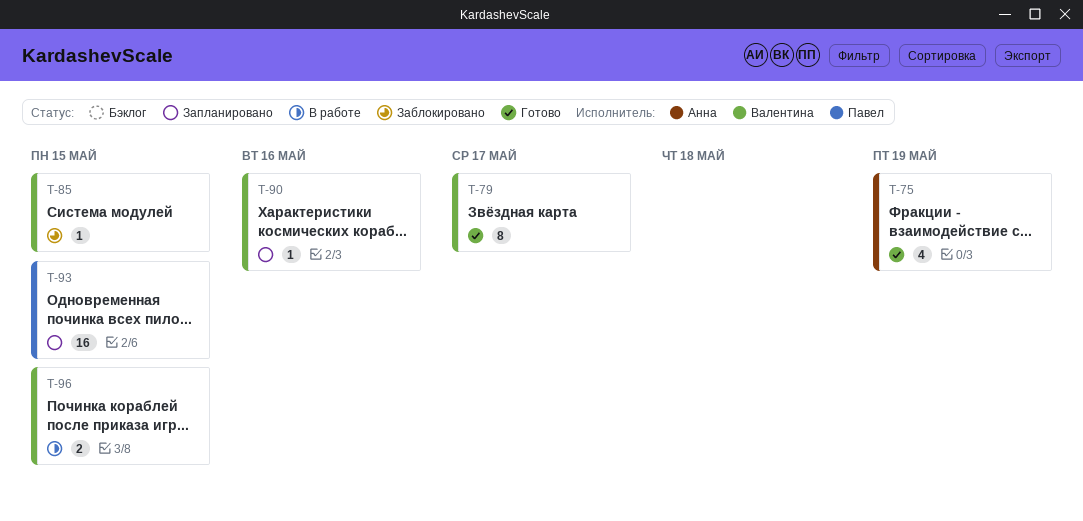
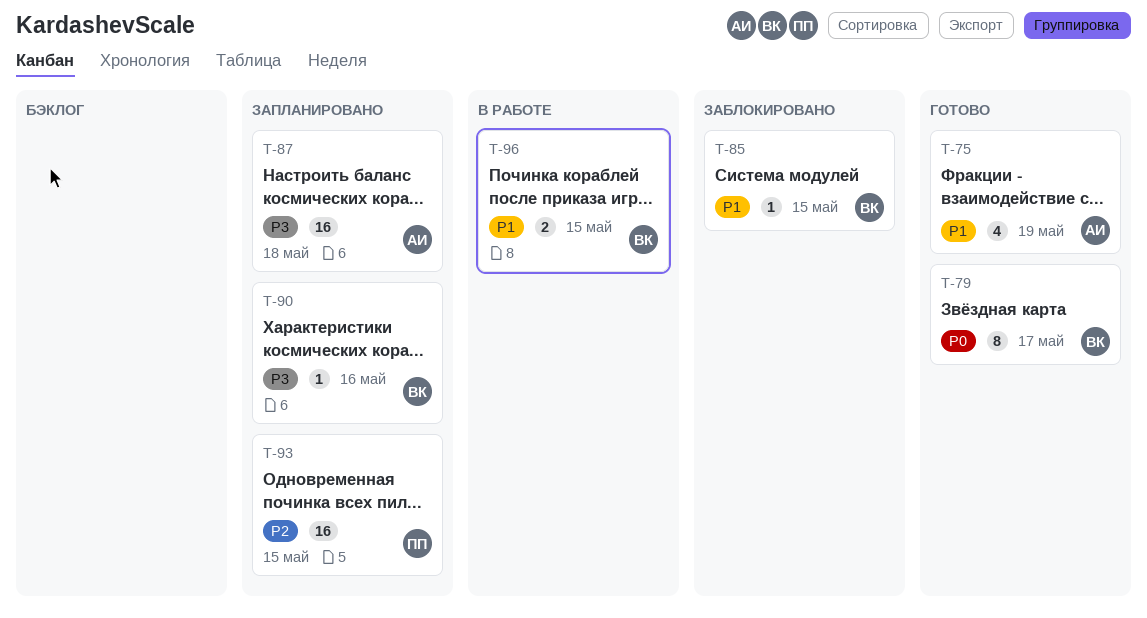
T-87: none -> present

